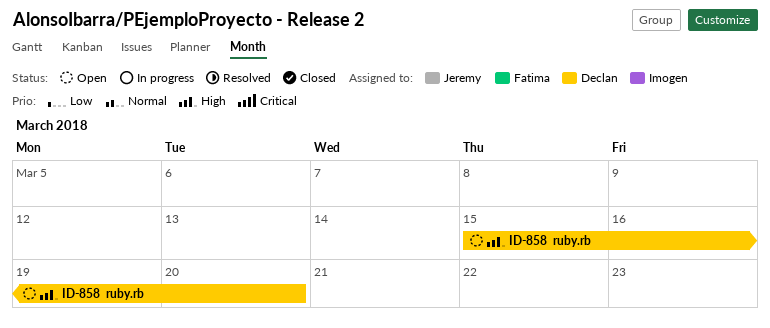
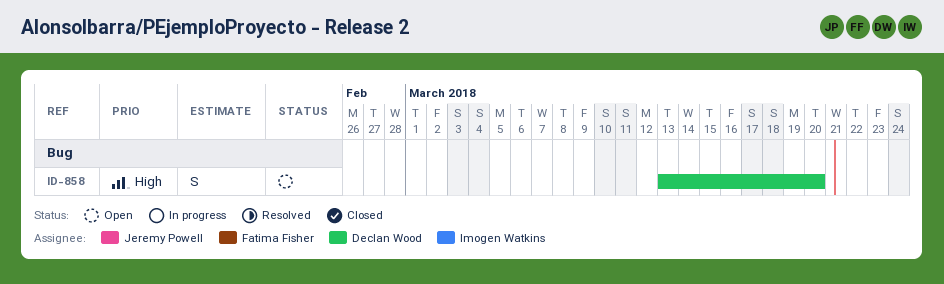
ID-858, start: Mar 15 -> Mar 13

